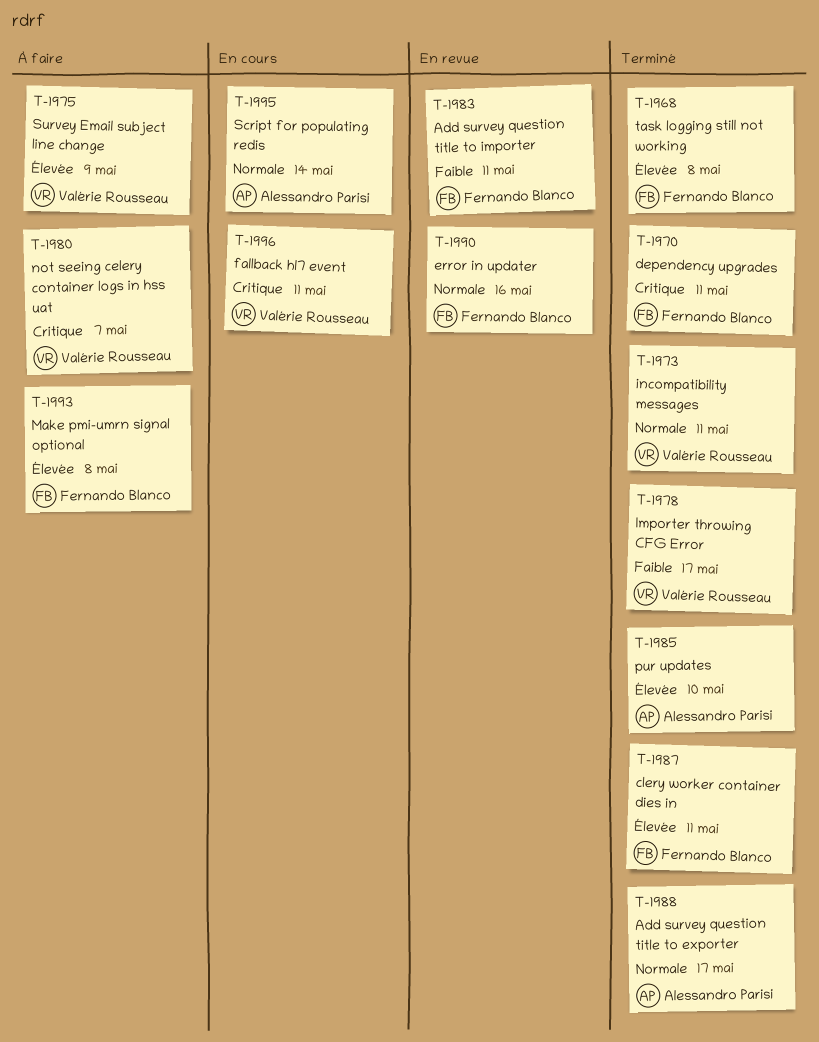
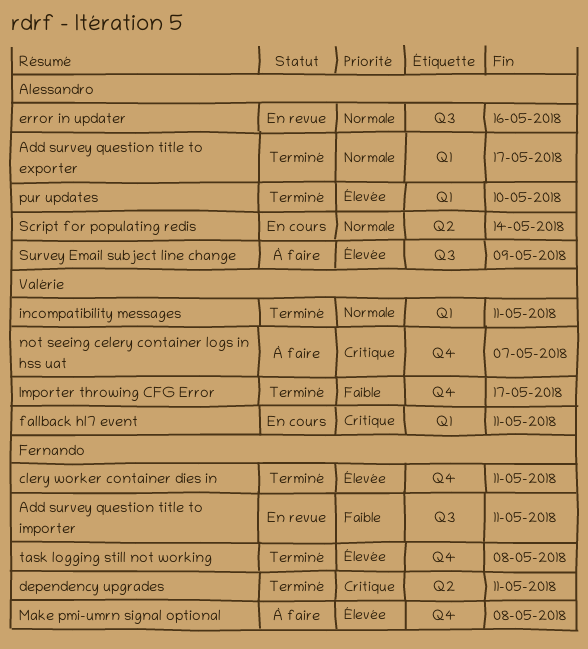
error in updater, owner: Fernando Blanco -> Alessandro Parisi
Survey Email subject line change, owner: Valérie Rousseau -> Alessandro Parisi

